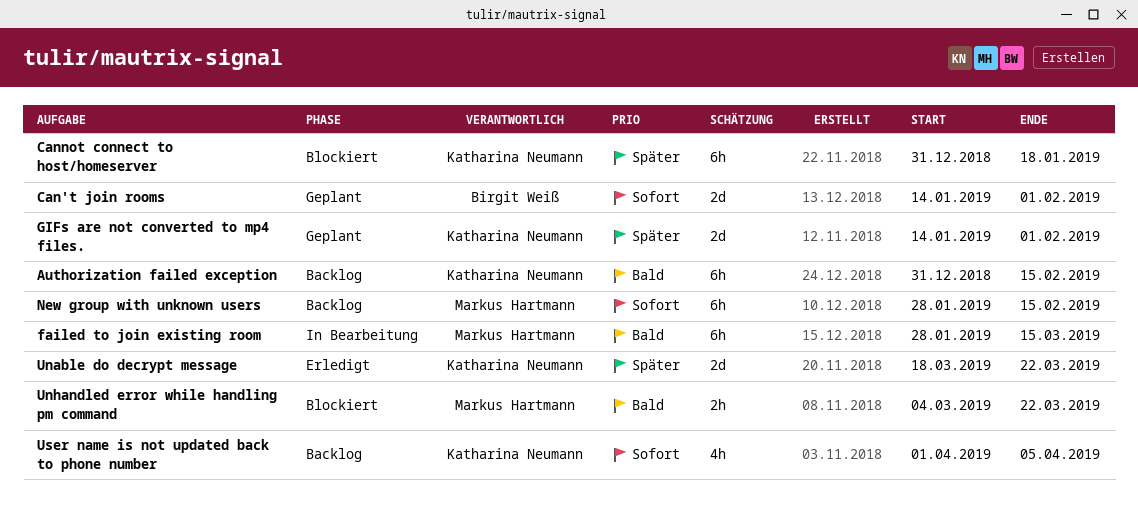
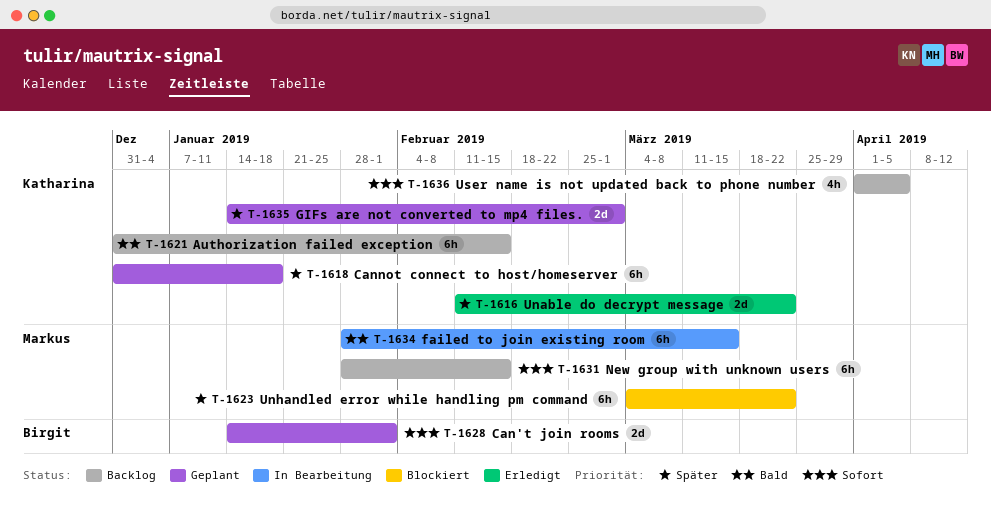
Cannot connect to host/homeserver, status: Blockiert -> Geplant
GIFs are not converted to mp4 files., due: Feb 1 -> Mar 1
Unable do decrypt message, start: Mar 18 -> Feb 11
Unhandled error while handling pm command, priority: Bald -> Später
Unhandled error while handling pm command, estimate: 2h -> 6h

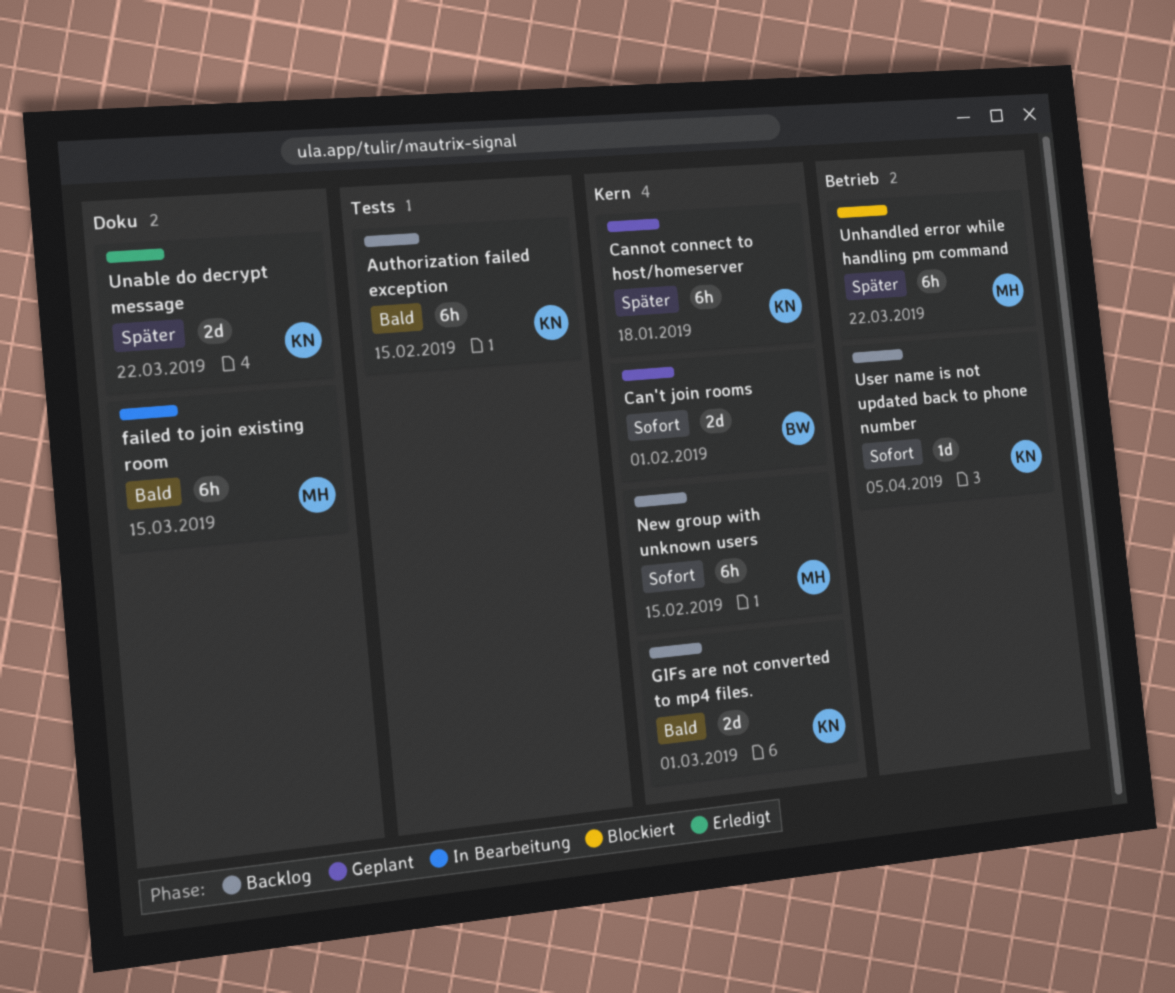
GIFs are not converted to mp4 files., status: Geplant -> Backlog
GIFs are not converted to mp4 files., priority: Später -> Bald
User name is not updated back to phone number, estimate: 4h -> 1d

